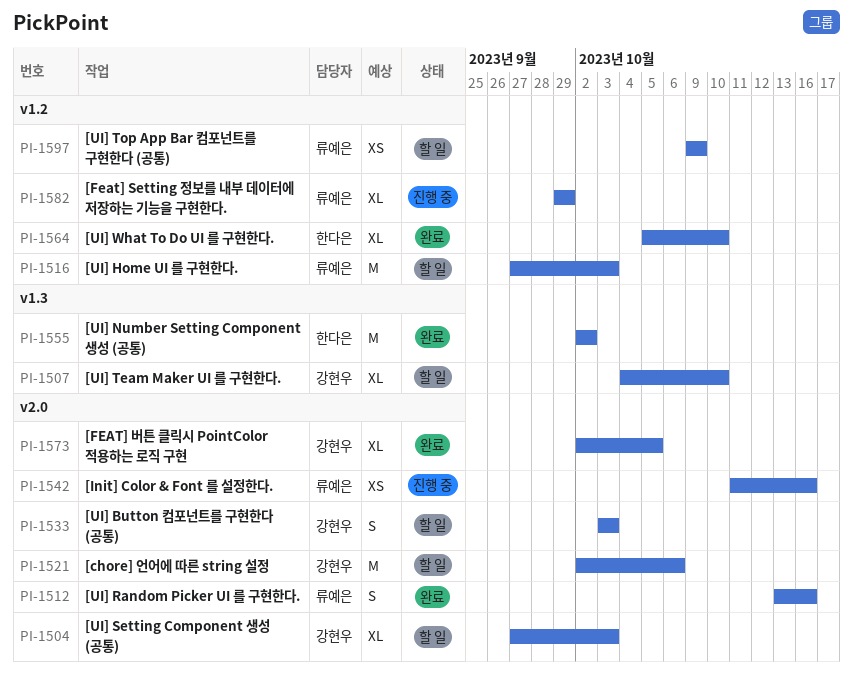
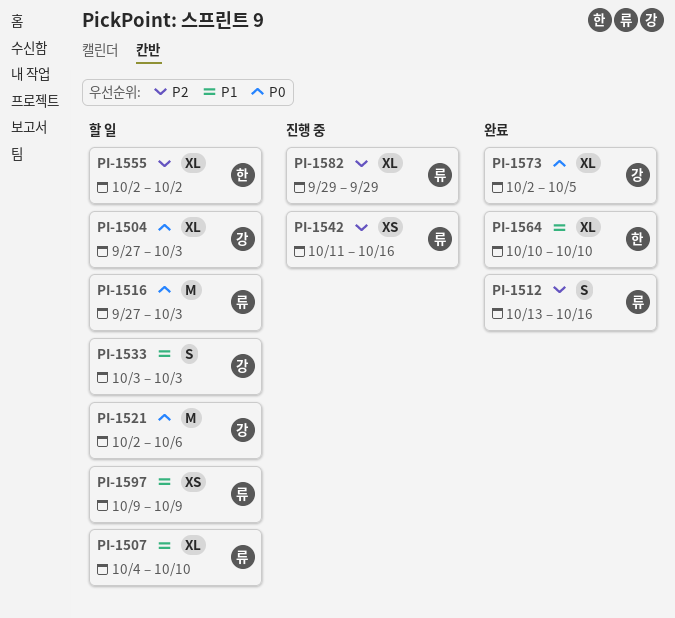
PI-1507, owner: 강현우 -> 류예은
PI-1555, status: 완료 -> 할 일
PI-1555, estimate: M -> XL
PI-1564, start: Oct 5 -> Oct 10

